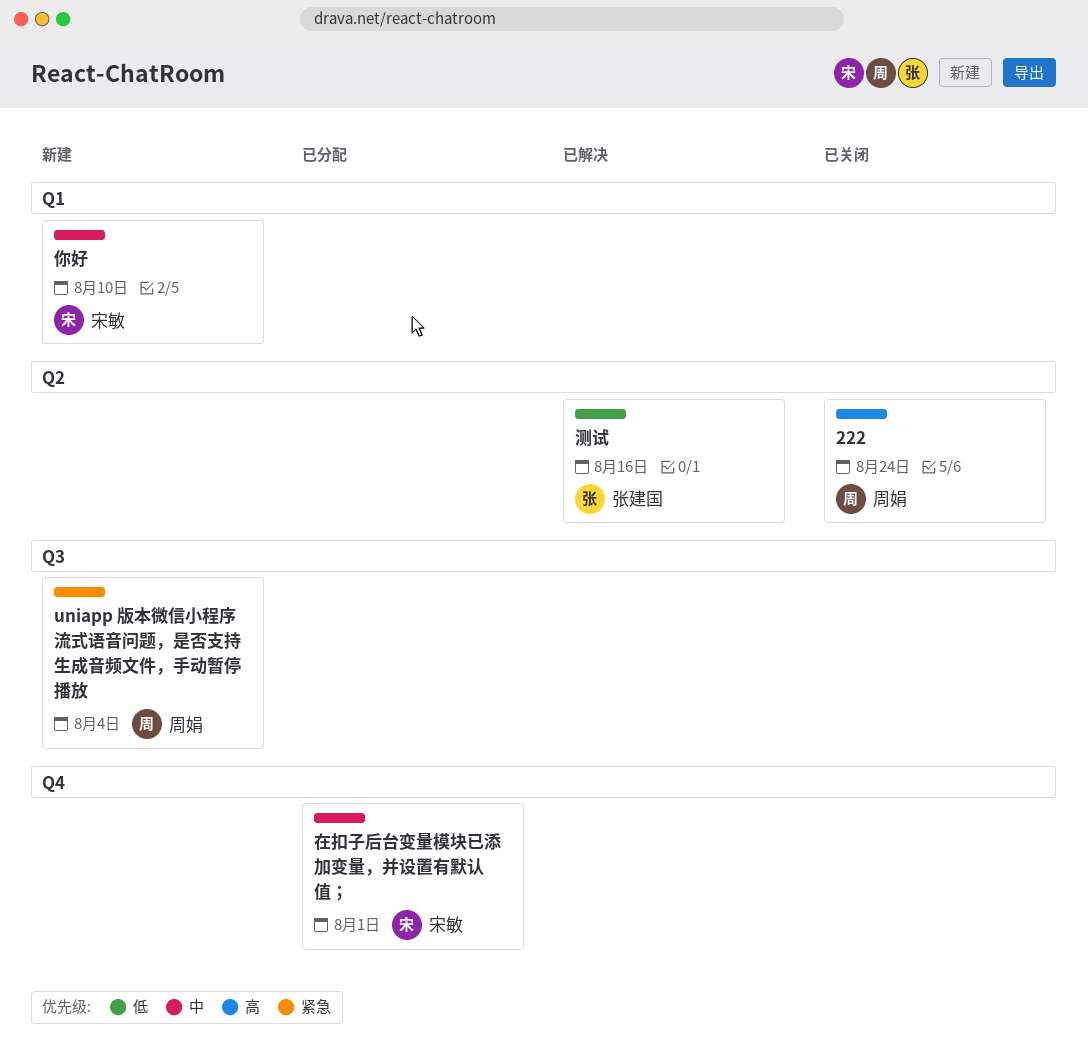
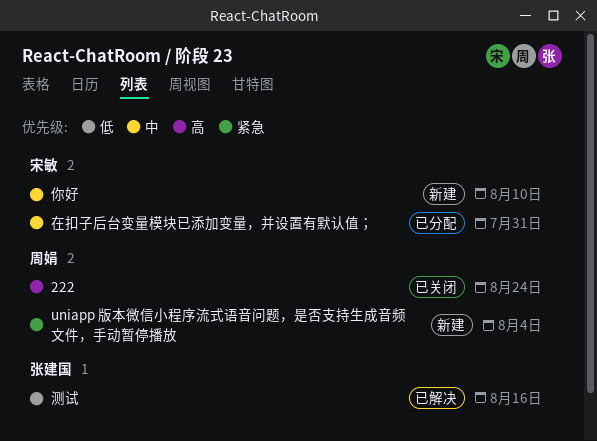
在扣子后台变量模块已添加变量，并设置有默认值；, due: Aug 1 -> Jul 31

